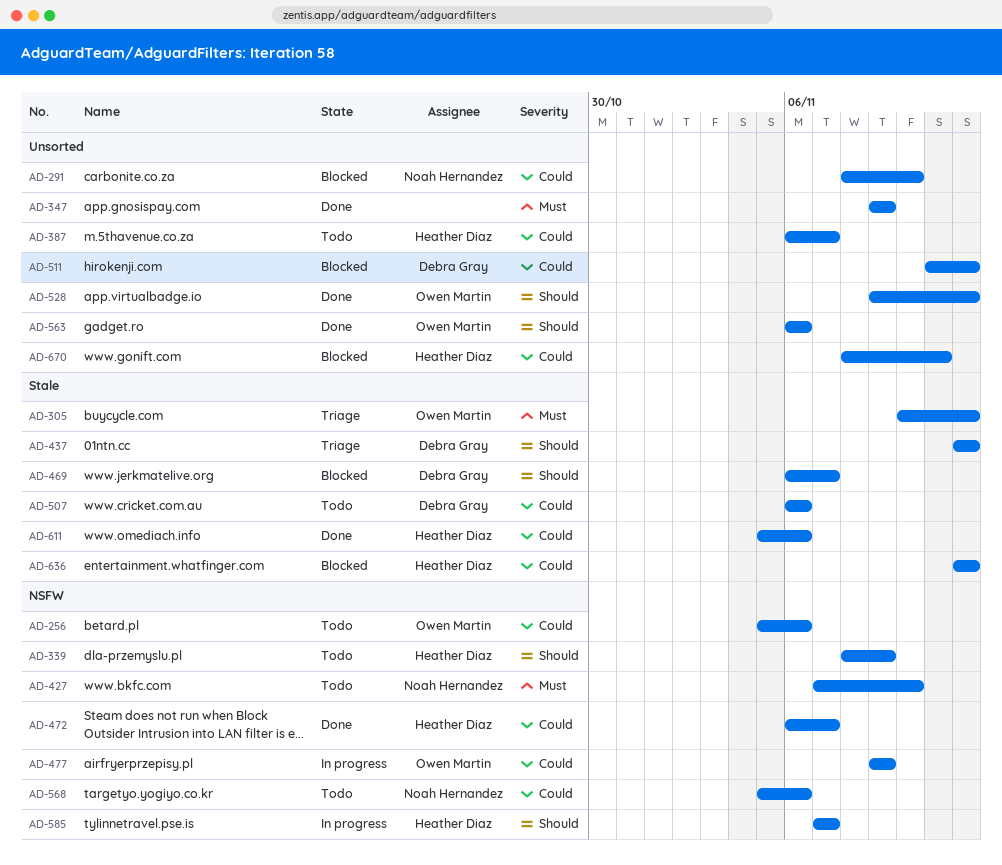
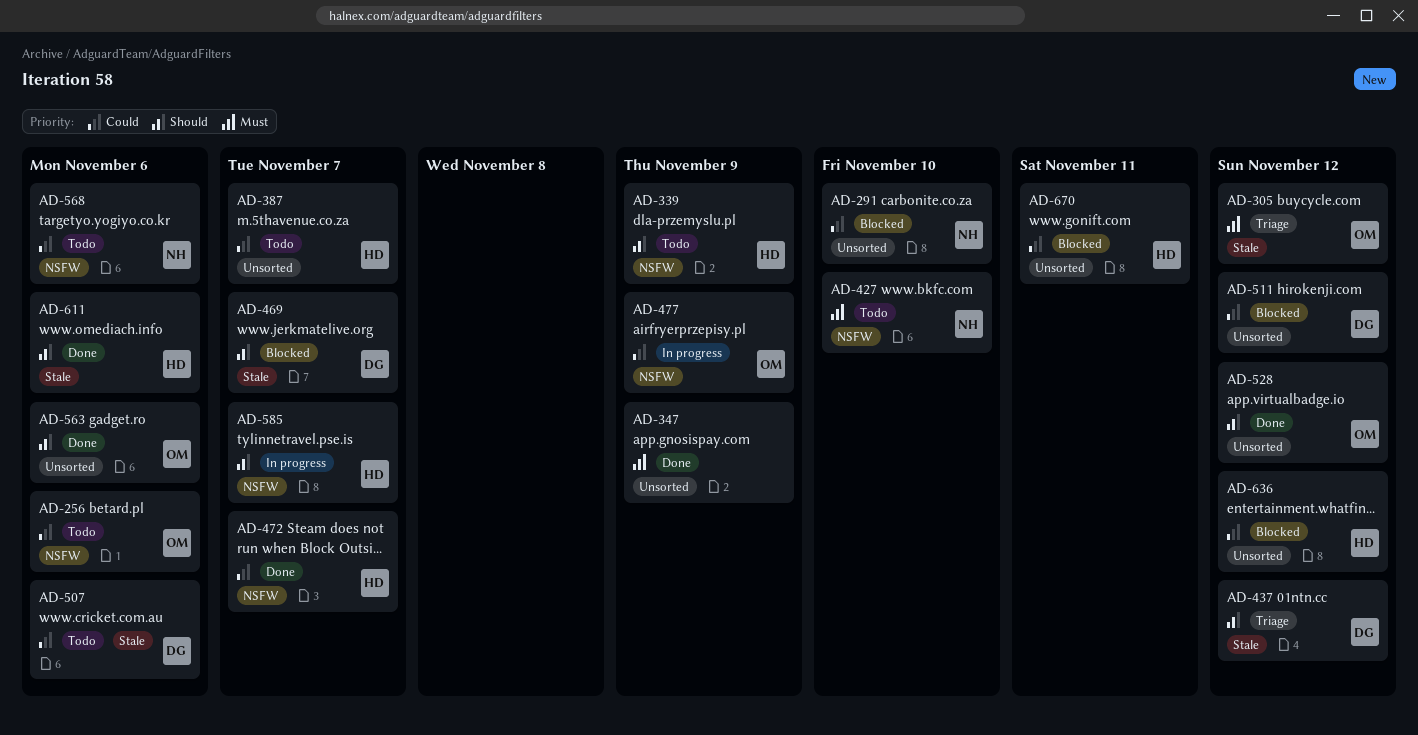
AD-611, priority: Could -> Should
AD-636, label: Stale -> Unsorted

